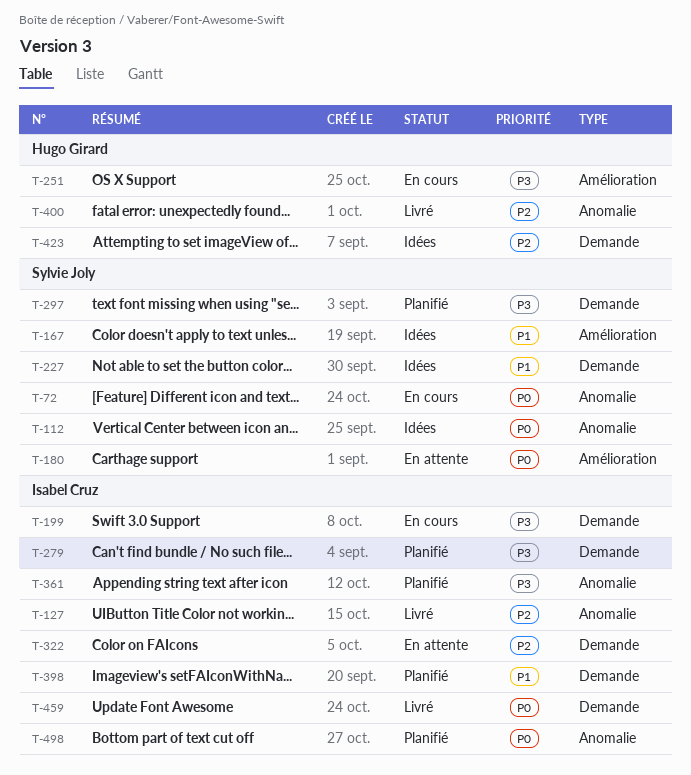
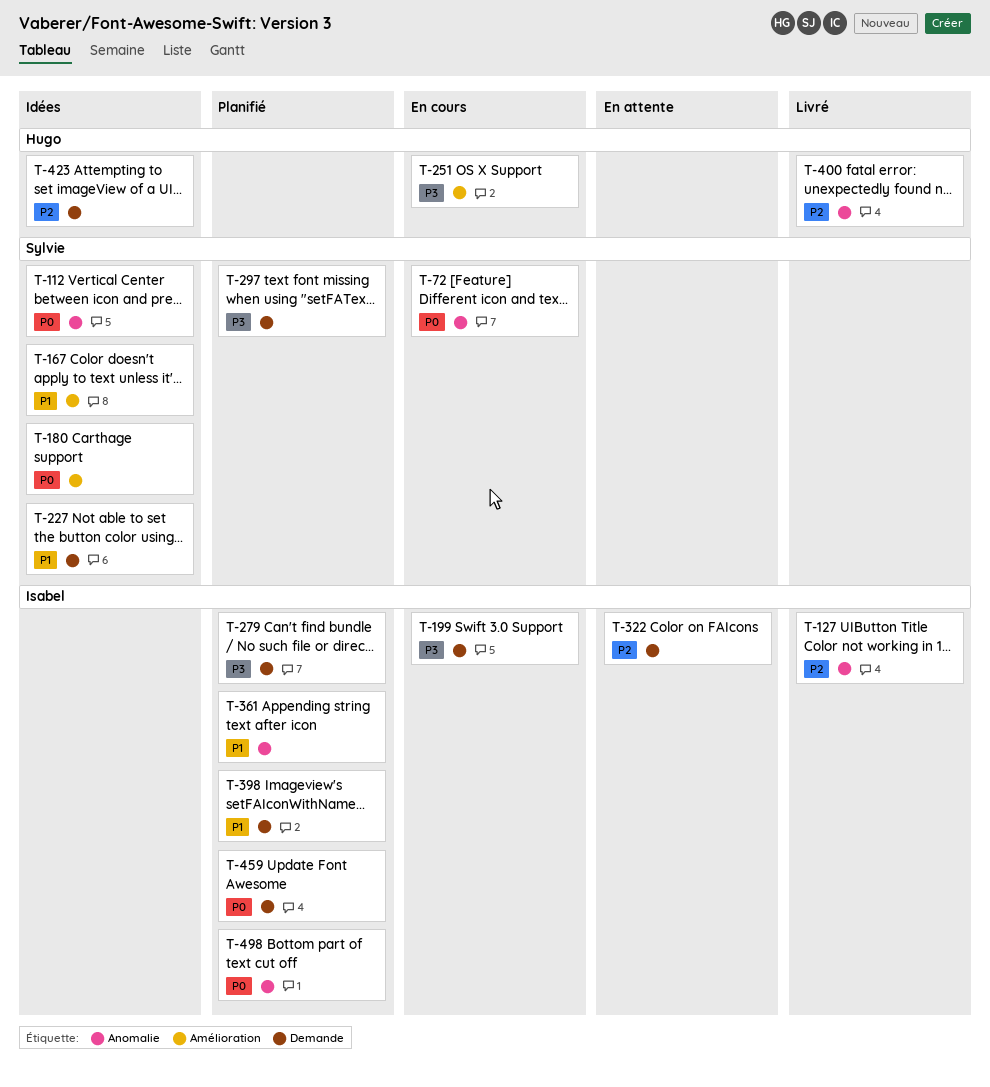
T-180, status: En attente -> Idées
T-361, priority: P3 -> P1
T-459, status: Livré -> Planifié

